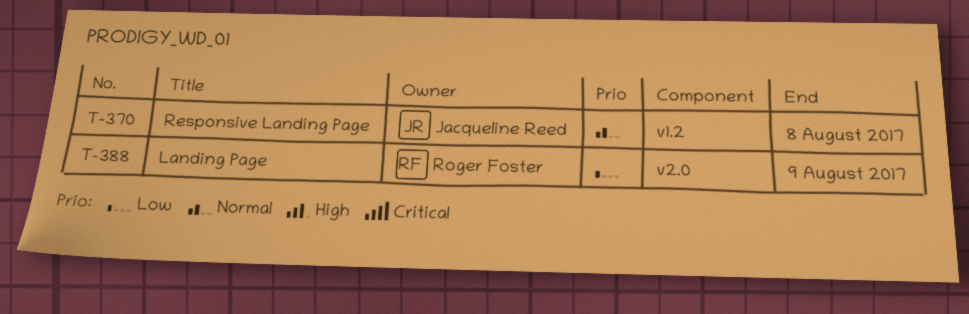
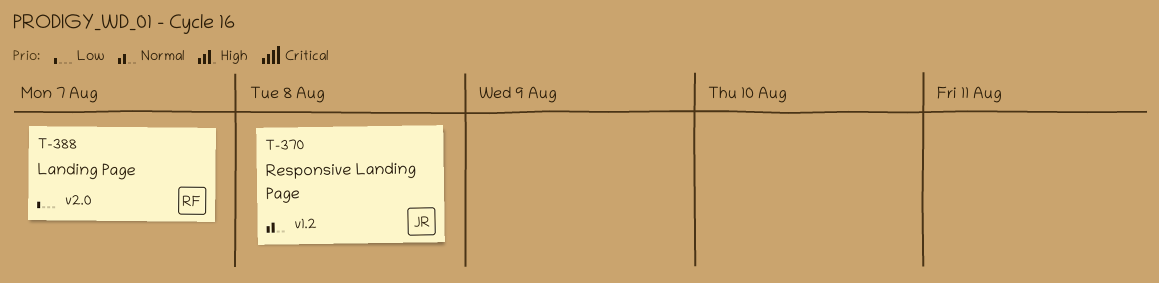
T-388, due: Aug 9 -> Aug 7

